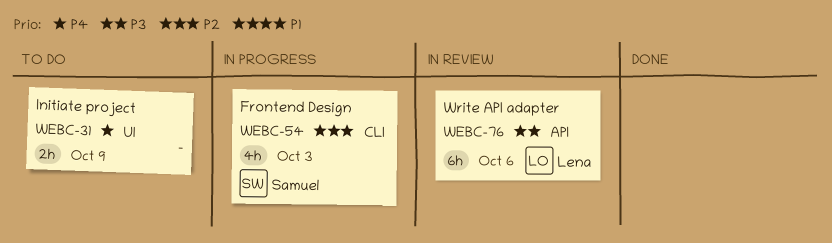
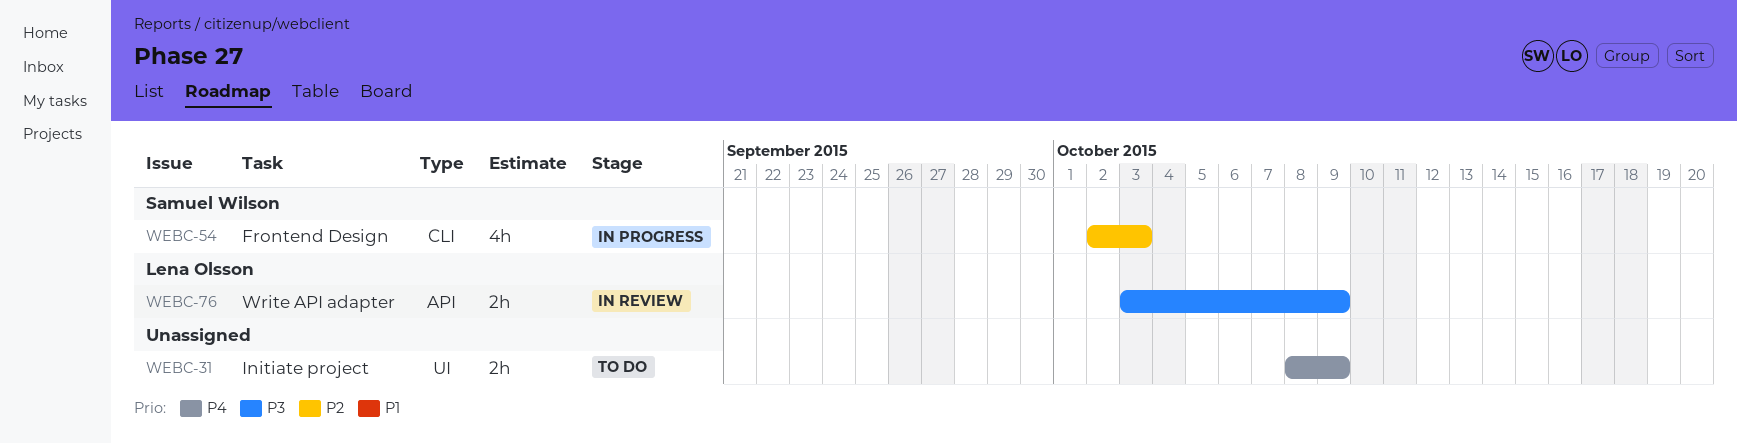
WEBC-76, estimate: 6h -> 2h
WEBC-76, due: Oct 6 -> Oct 9

